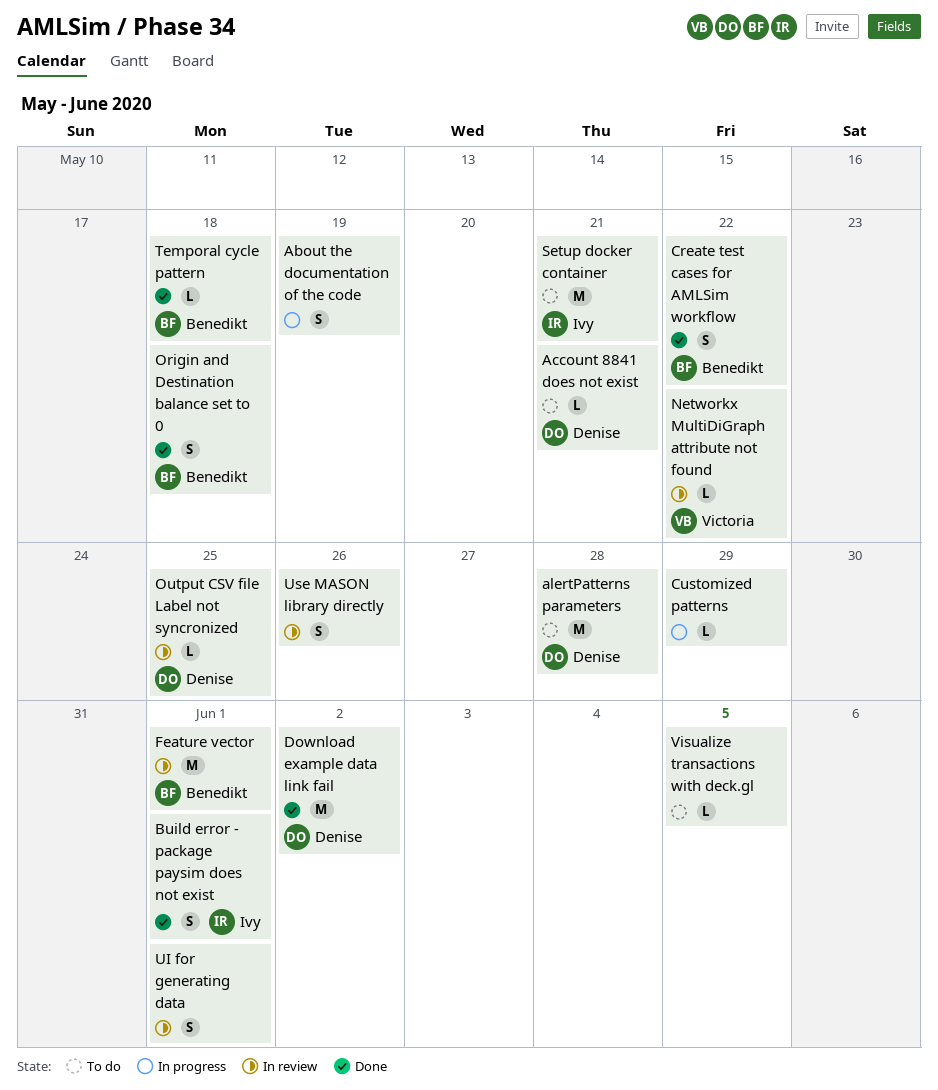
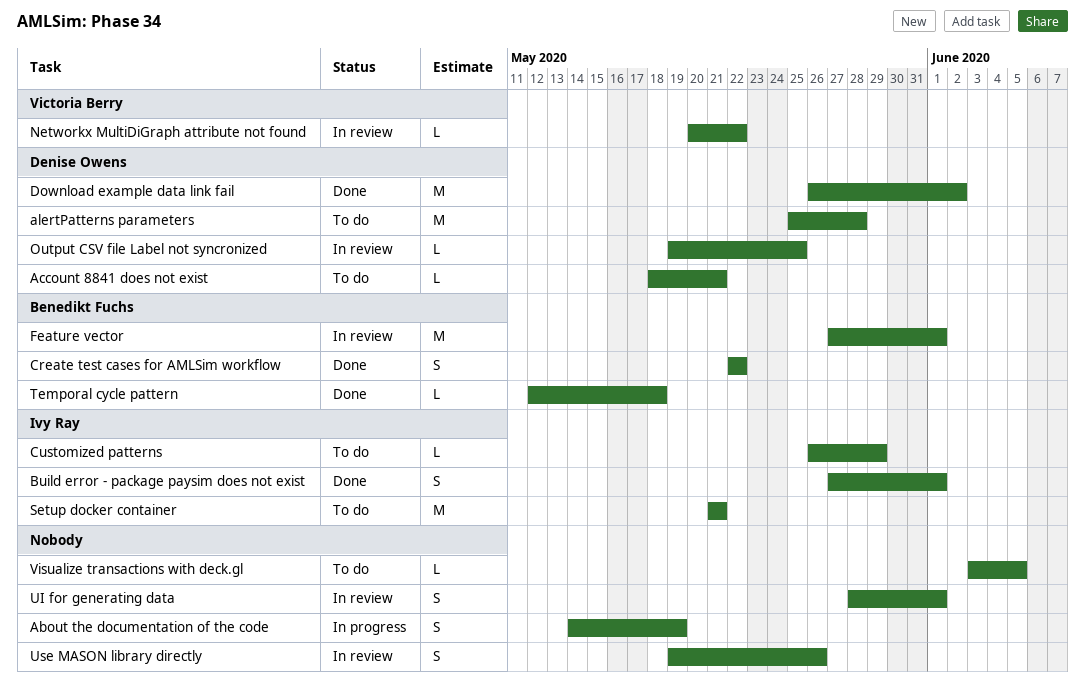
Customized patterns, status: In progress -> To do
Customized patterns, owner: none -> Ivy Ray
Origin and Destination balance set to 0: present -> none

